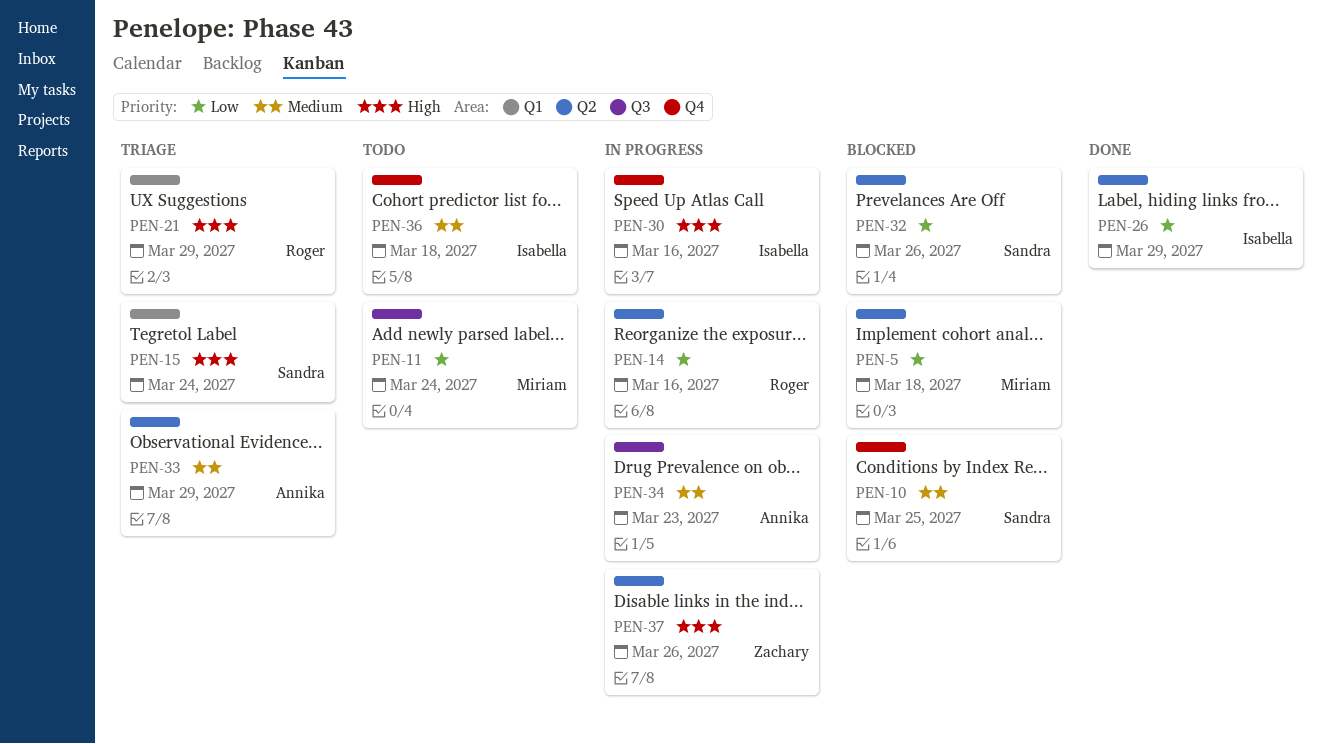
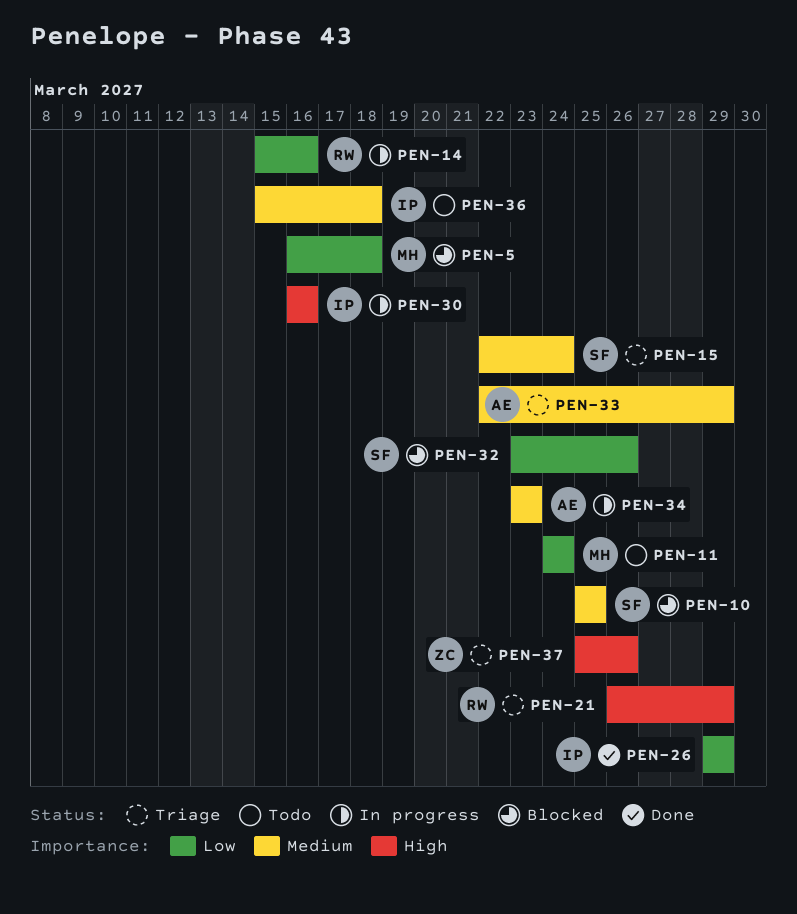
PEN-15, priority: High -> Medium
PEN-37, status: In progress -> Triage

